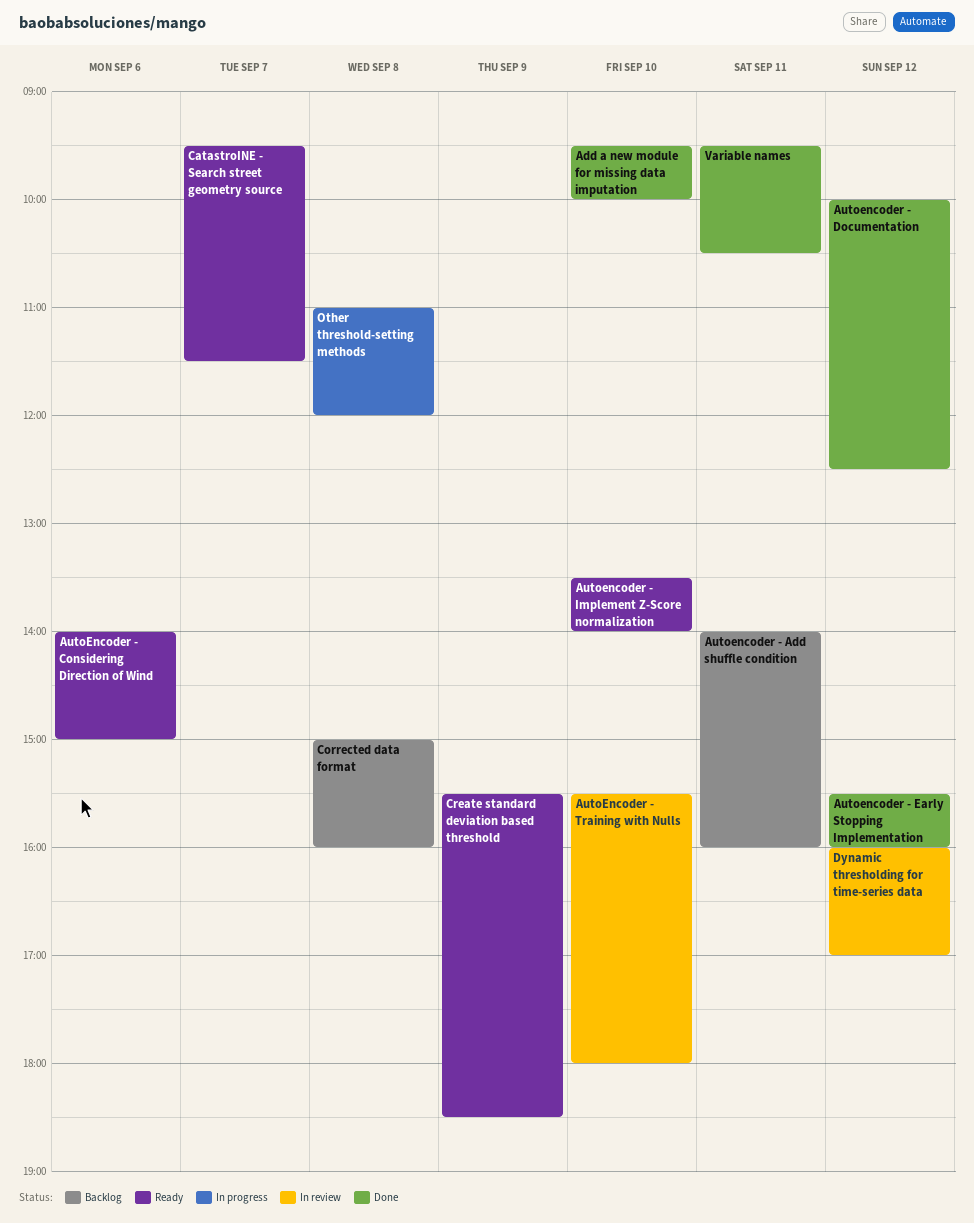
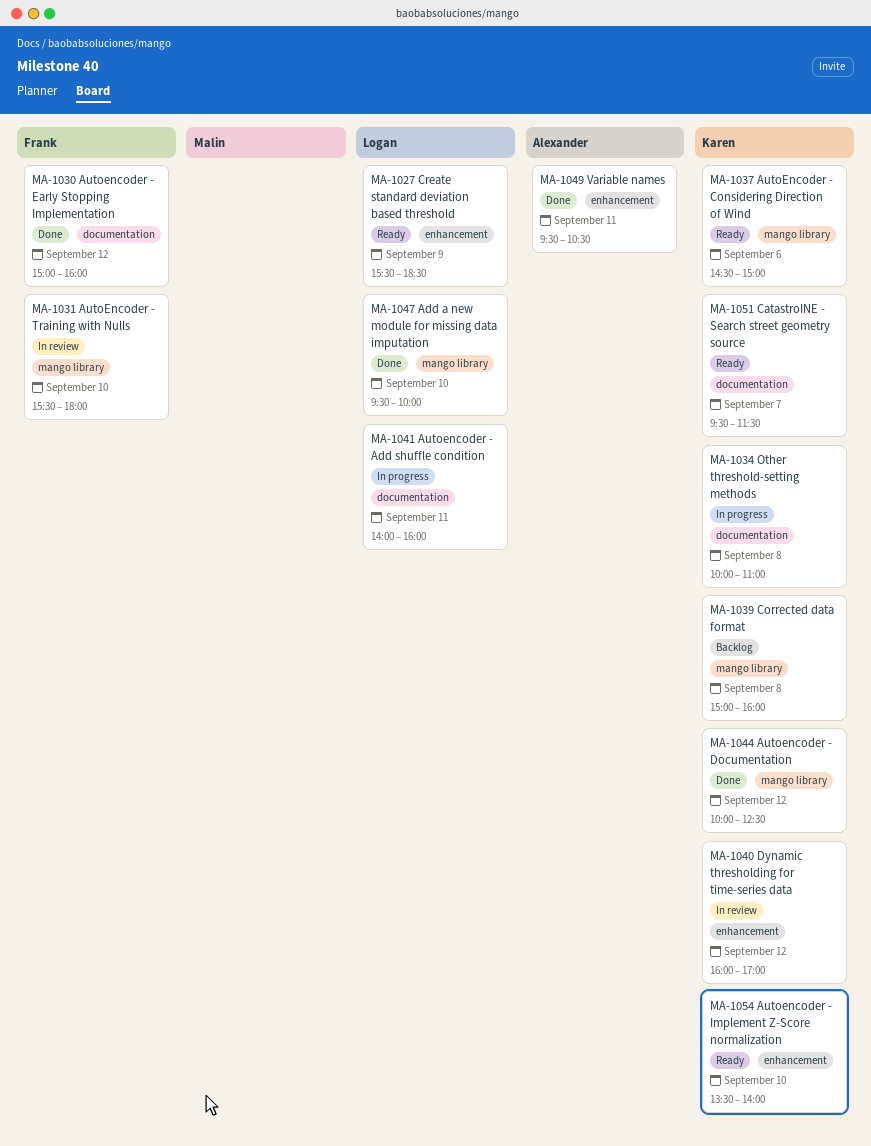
Autoencoder - Add shuffle condition, status: Backlog -> In progress
AutoEncoder - Considering Direction of Wind, begins: 14:00 -> 14:30
Autoencoder - Early Stopping Implementation, begins: 15:30 -> 15:00
Other threshold-setting methods, begins: 11:00 -> 10:00
Other threshold-setting methods, ends: 12:00 -> 11:00

